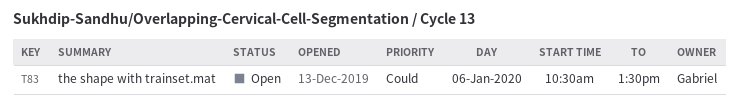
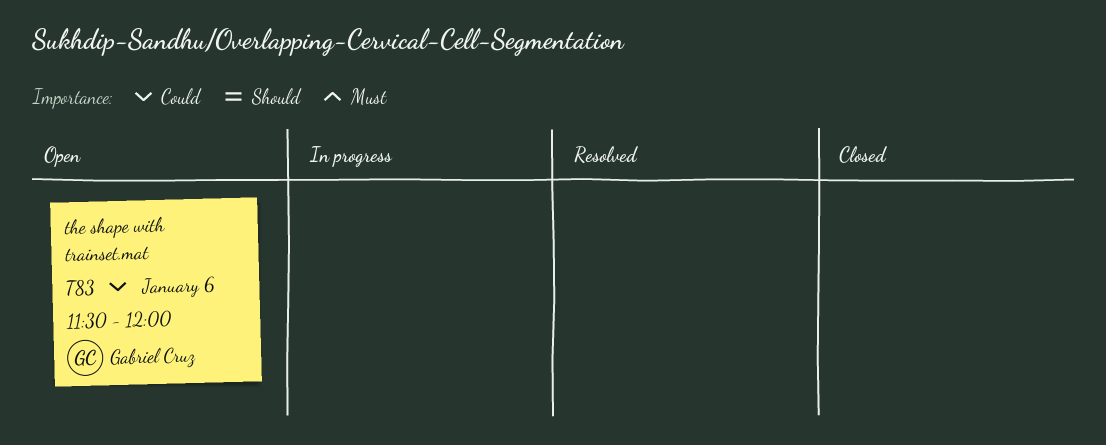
T83, begins: 10:30 -> 11:30
T83, ends: 13:30 -> 12:00

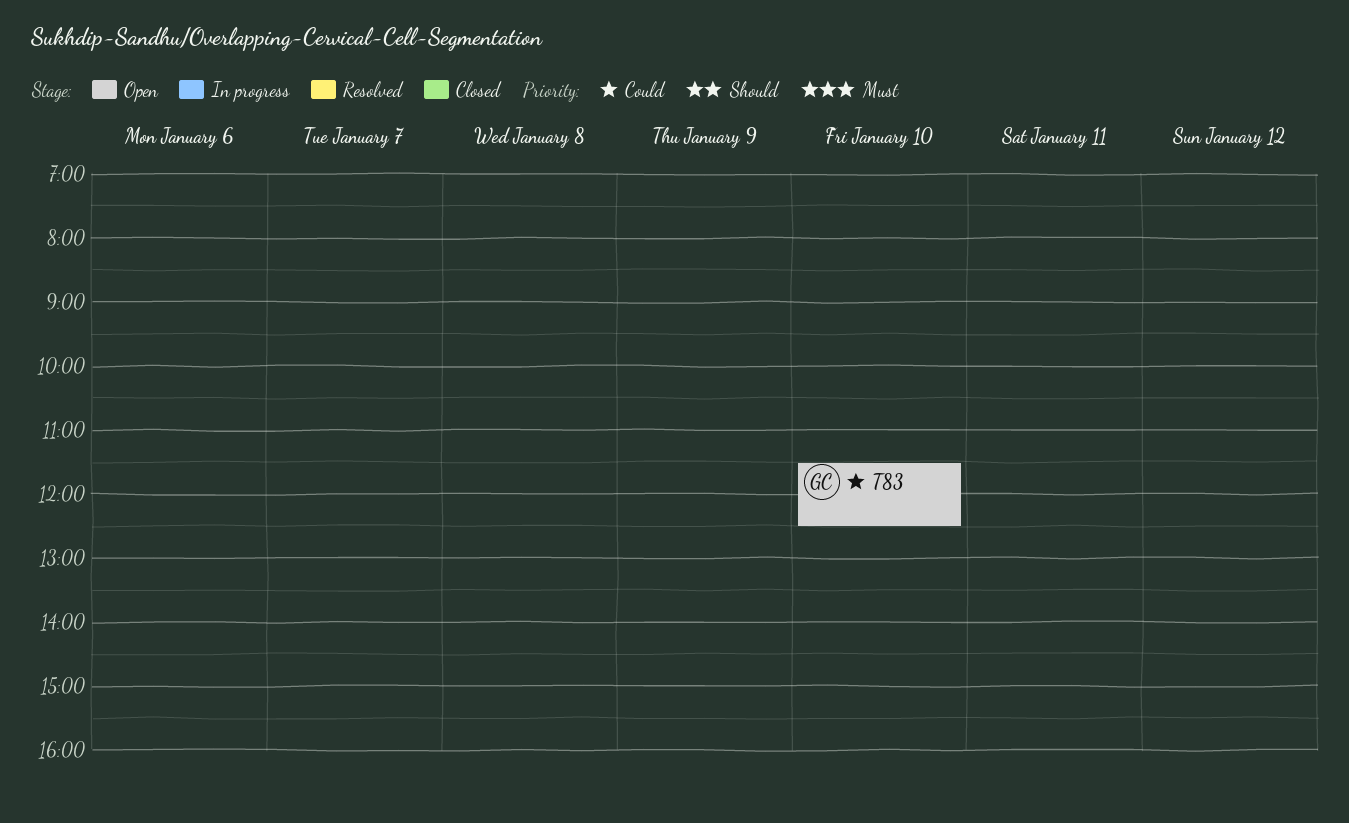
T83, day: Jan 6 -> Jan 10
T83, ends: 12:00 -> 12:30

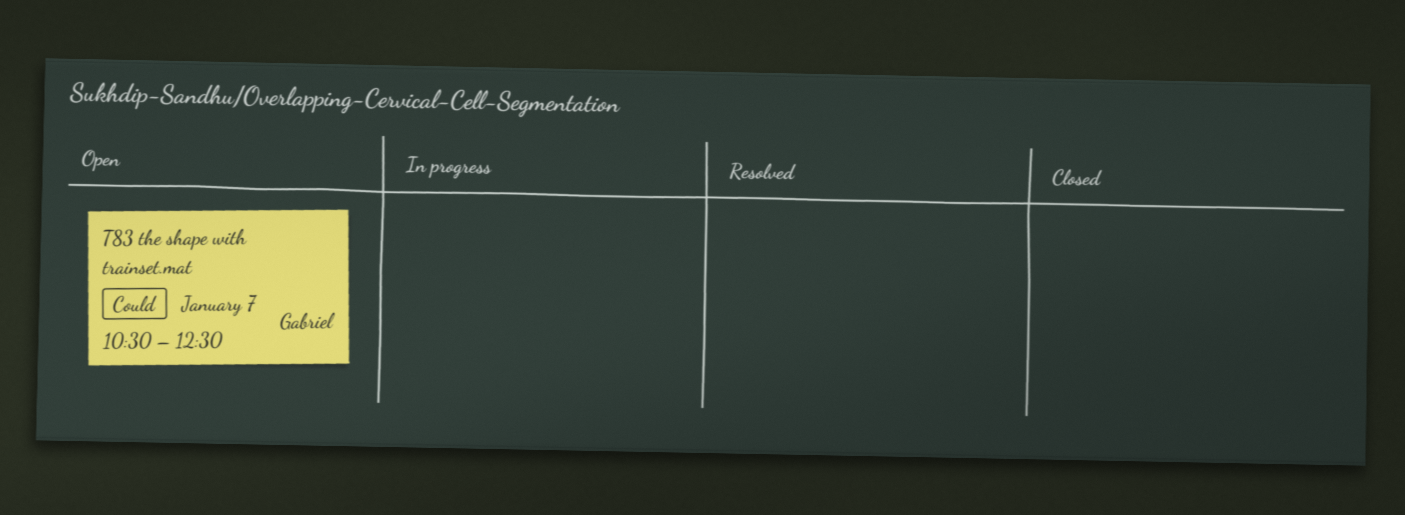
T83, day: Jan 10 -> Jan 7
T83, begins: 11:30 -> 10:30

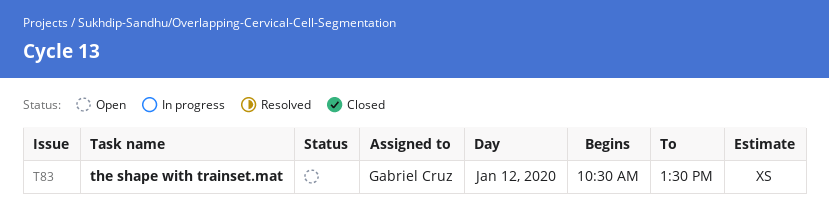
T83, day: Jan 7 -> Jan 12
T83, ends: 12:30 -> 13:30

